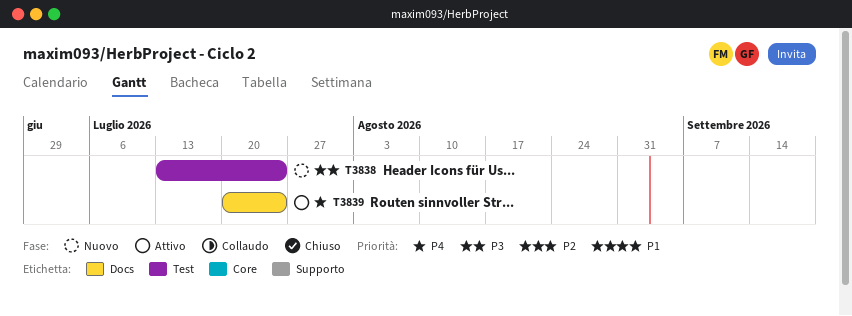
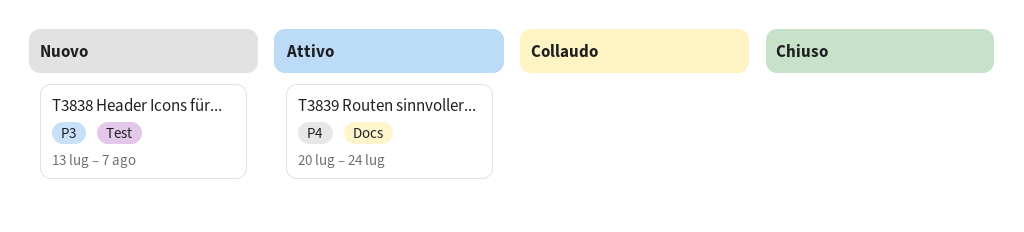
T3838, due: Jul 24 -> Aug 7

